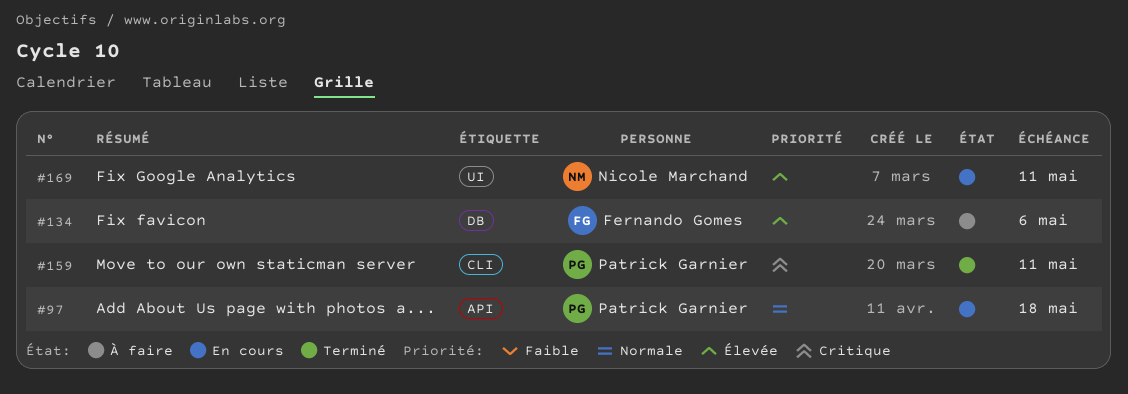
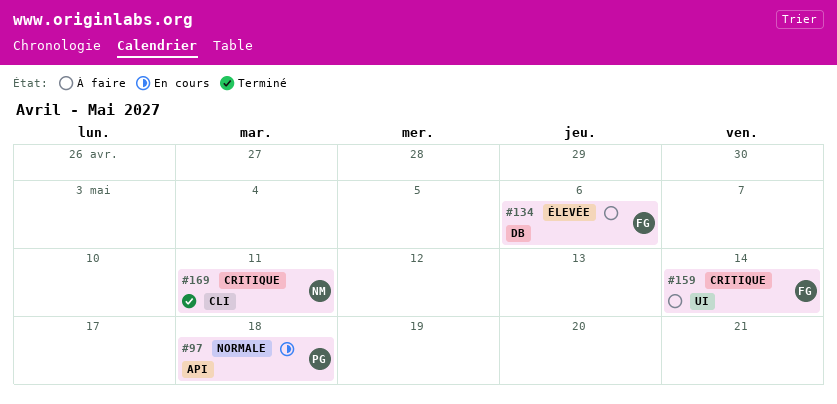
#159, status: Terminé -> À faire
#159, owner: Patrick Garnier -> Fernando Gomes
#159, label: CLI -> UI
#159, due: May 11 -> May 14
#169, status: En cours -> Terminé
#169, priority: Élevée -> Critique
#169, label: UI -> CLI

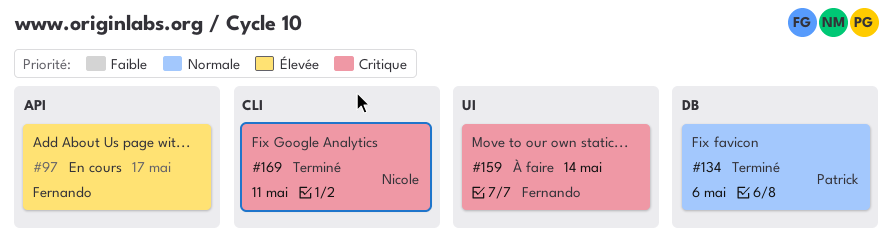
#97, owner: Patrick -> Fernando
#97, priority: Normale -> Élevée
#97, due: May 18 -> May 17
#134, status: À faire -> Terminé
#134, owner: Fernando -> Patrick
#134, priority: Élevée -> Normale

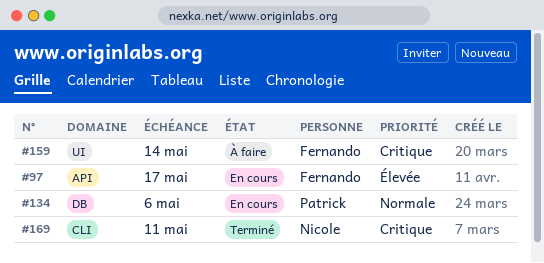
#134, status: Terminé -> En cours

